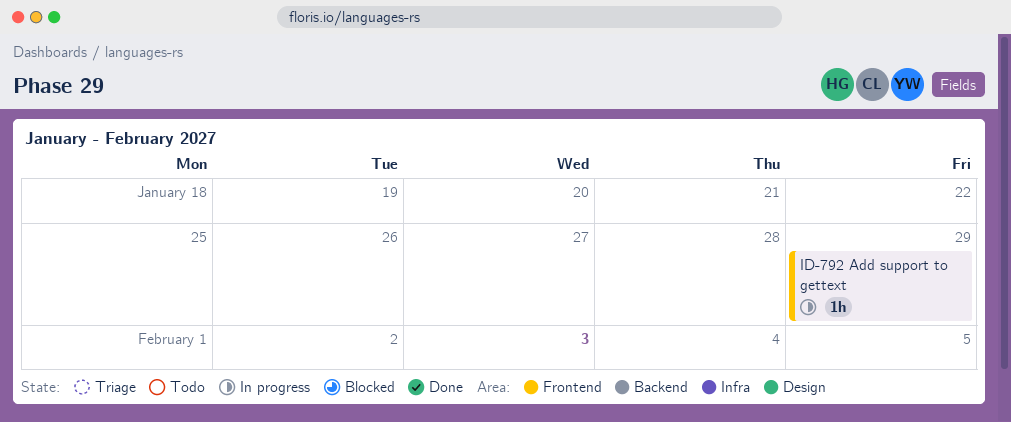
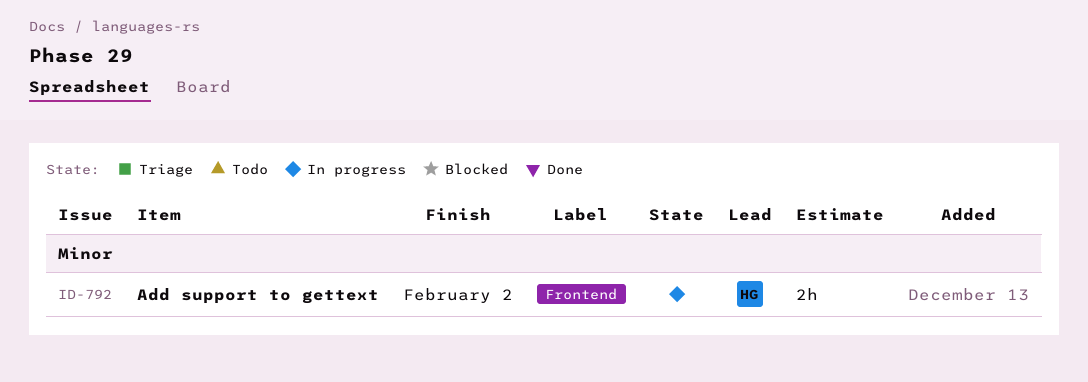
ID-792, estimate: 1h -> 2h
ID-792, due: Jan 29 -> Feb 2

